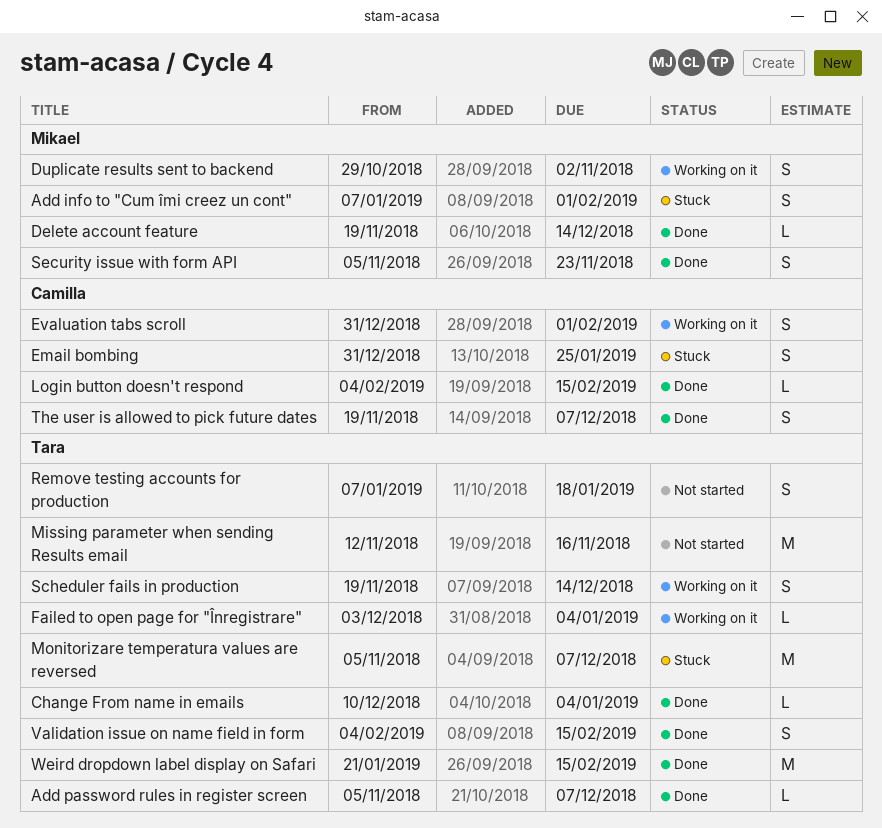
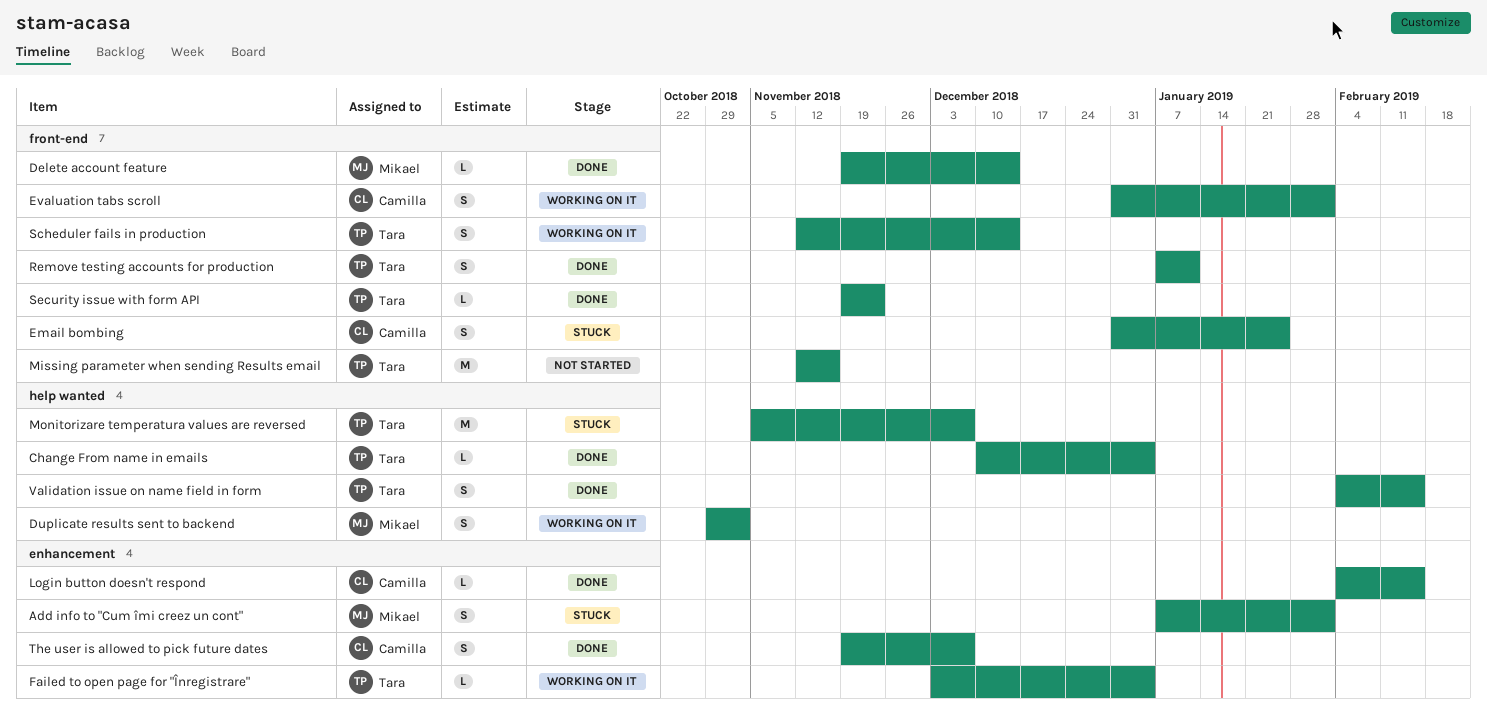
Add password rules in register screen: present -> none
Remove testing accounts for production, status: Not started -> Done
Remove testing accounts for production, due: Jan 18 -> Jan 11
Scheduler fails in production, start: Nov 19 -> Nov 12
Security issue with form API, owner: Mikael -> Tara
Security issue with form API, estimate: S -> L
Security issue with form API, start: Nov 5 -> Nov 19
Weird dropdown label display on Safari: present -> none

